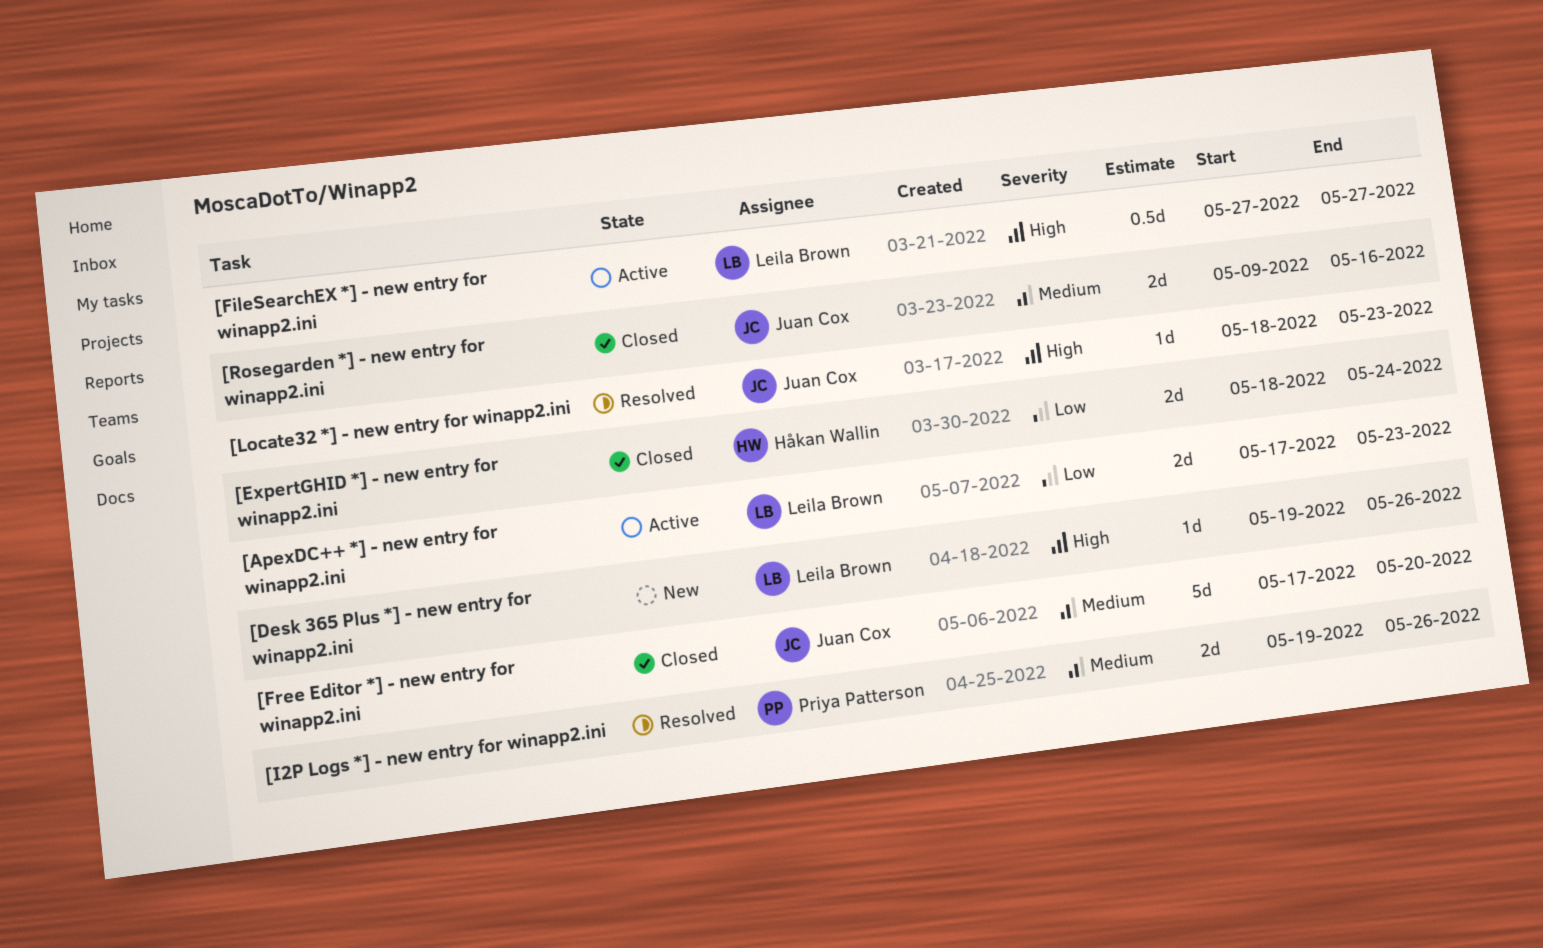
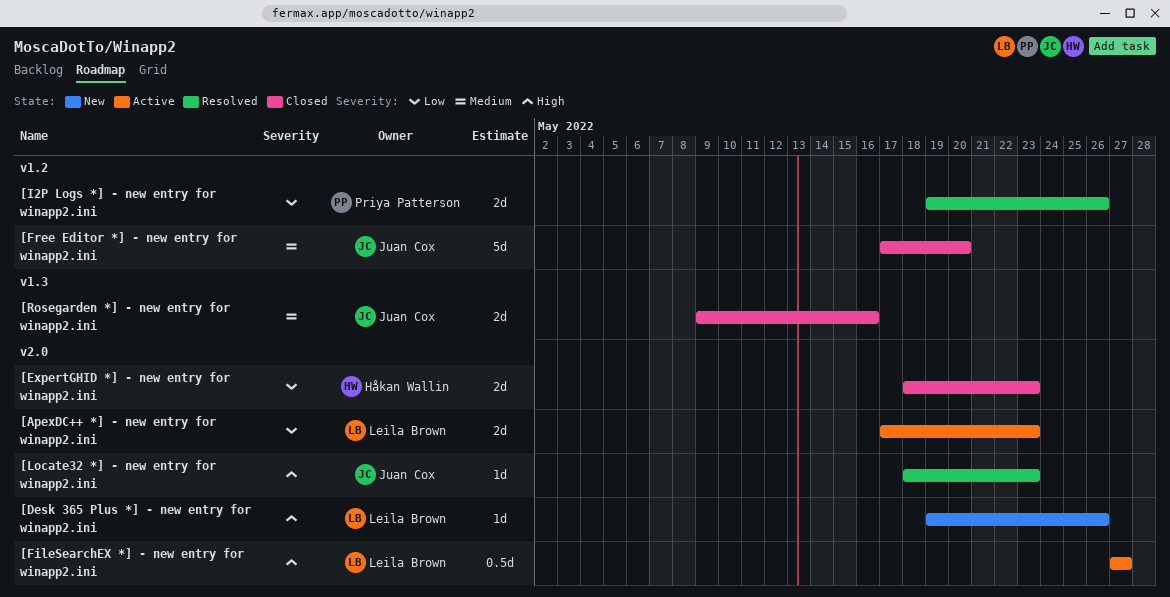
[ExpertGHID *] - new entry for winapp2.ini, due: May 24 -> May 23
[I2P Logs *] - new entry for winapp2.ini, priority: Medium -> Low

